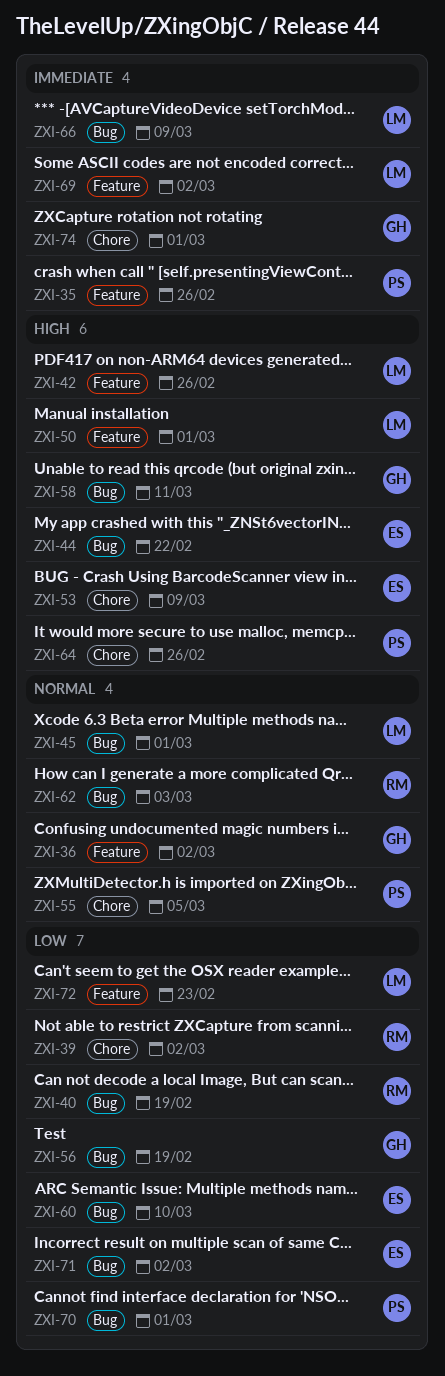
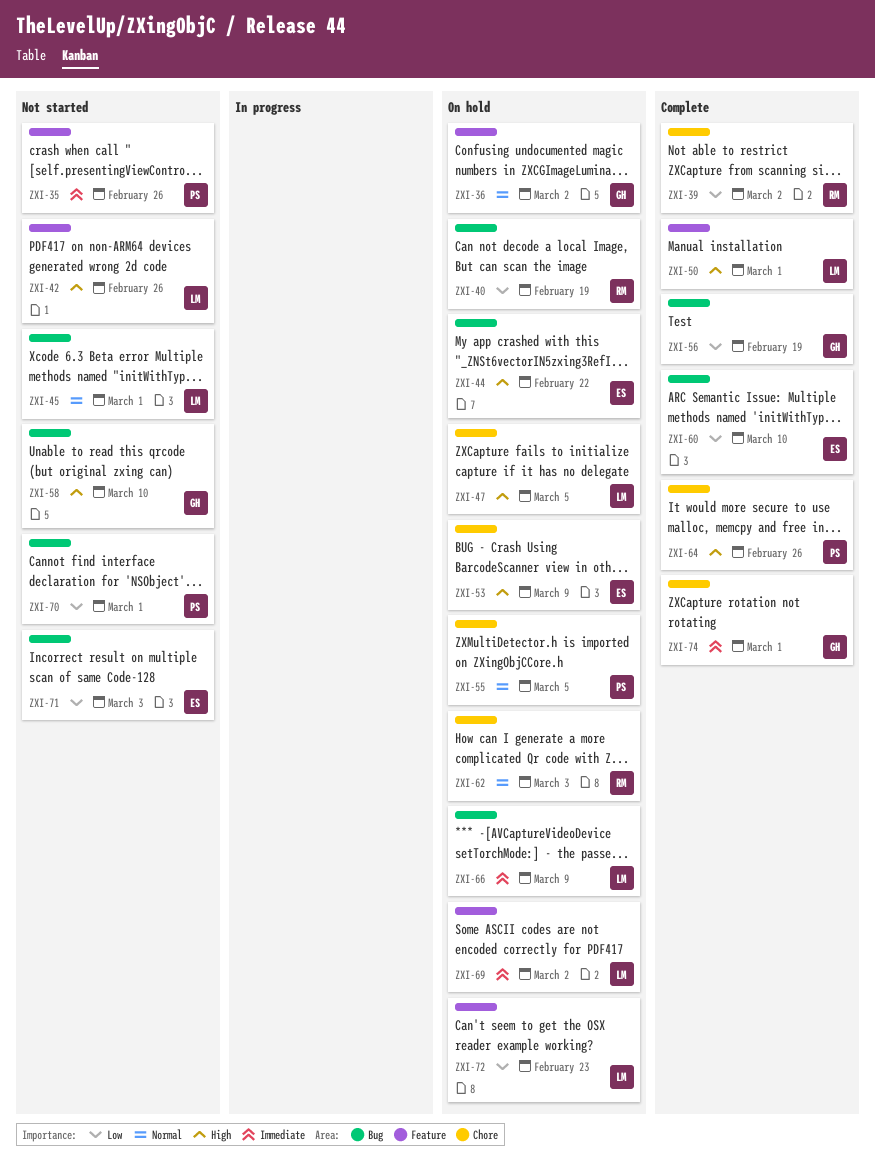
ZXI-47: none -> present
ZXI-58, due: Mar 11 -> Mar 10
ZXI-62, label: Bug -> Chore
ZXI-71, due: Mar 2 -> Mar 3

